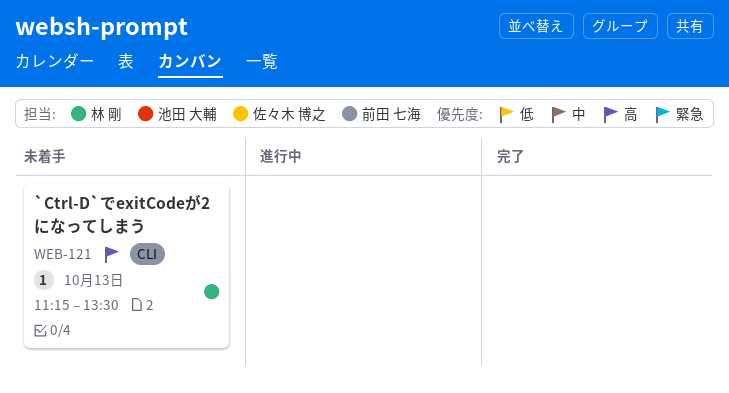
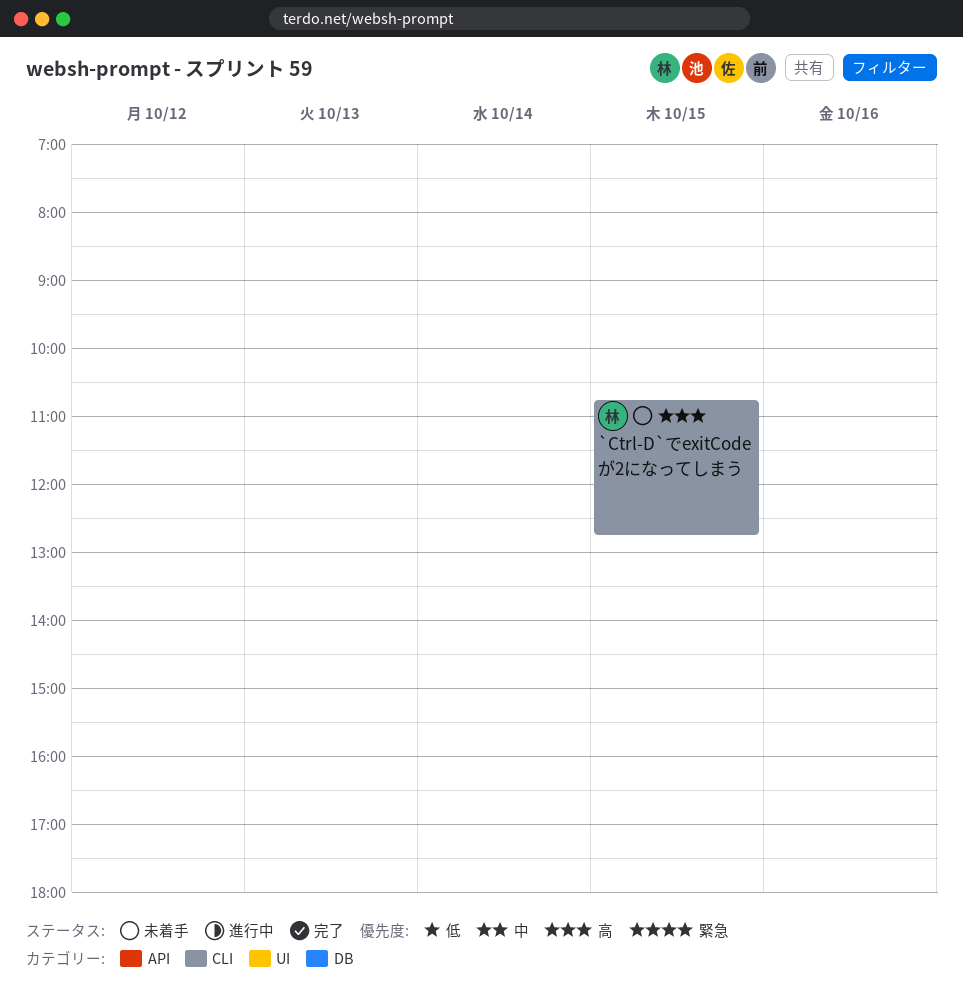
`Ctrl-D`でexitCodeが2になってしまう, day: Oct 13 -> Oct 15
`Ctrl-D`でexitCodeが2になってしまう, begins: 11:15 -> 10:45
`Ctrl-D`でexitCodeが2になってしまう, ends: 13:30 -> 12:45

